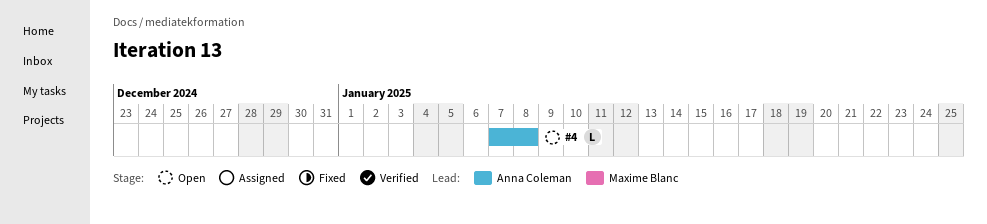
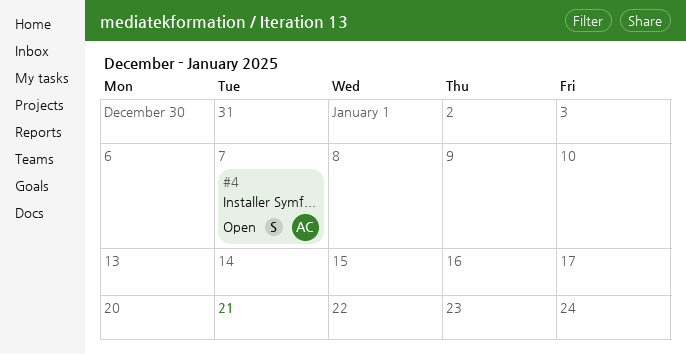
#4, estimate: L -> S
#4, due: Jan 8 -> Jan 7

